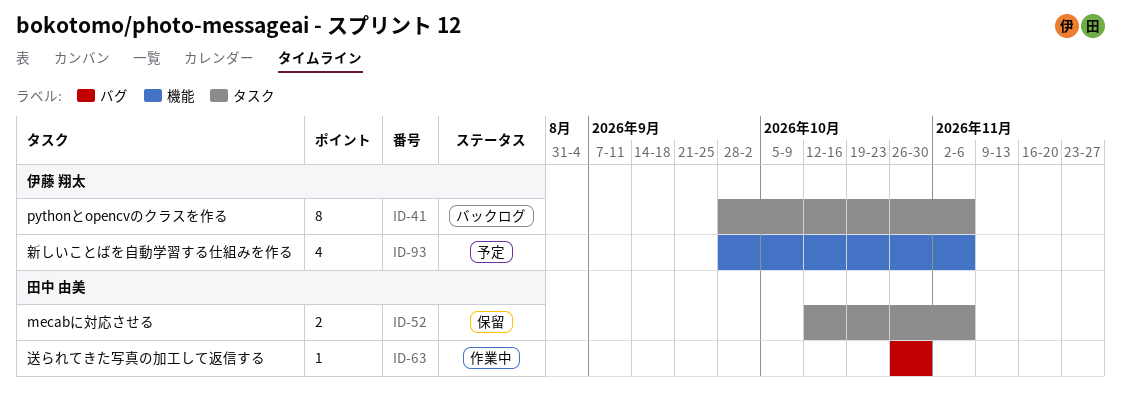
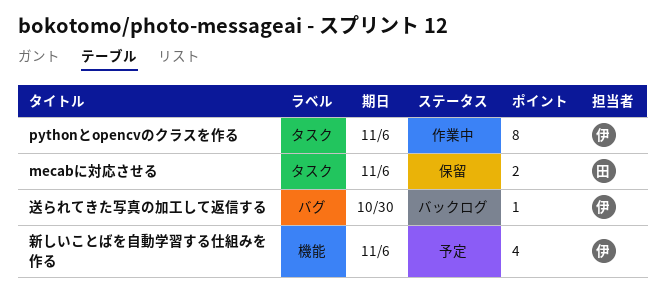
pythonとopencvのクラスを作る, status: バックログ -> 作業中
送られてきた写真の加工して返信する, status: 作業中 -> バックログ
送られてきた写真の加工して返信する, owner: 田中 由美 -> 伊藤 翔太

